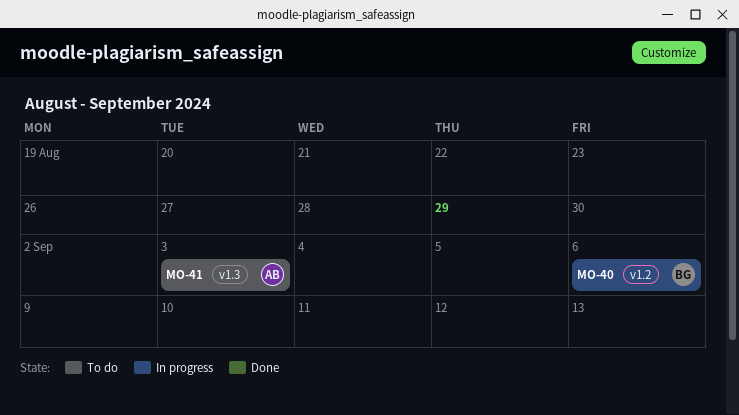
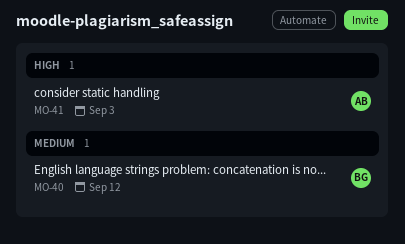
MO-40, due: Sep 6 -> Sep 12

